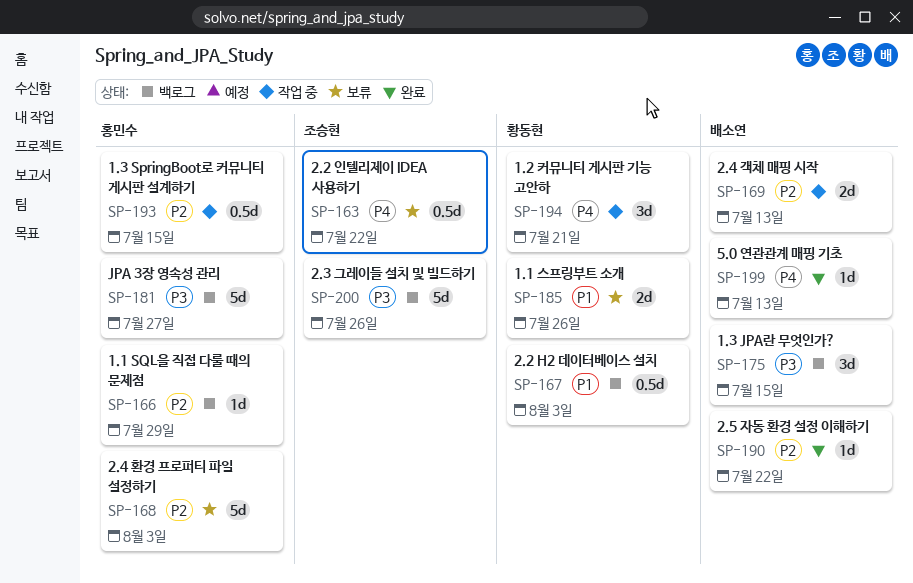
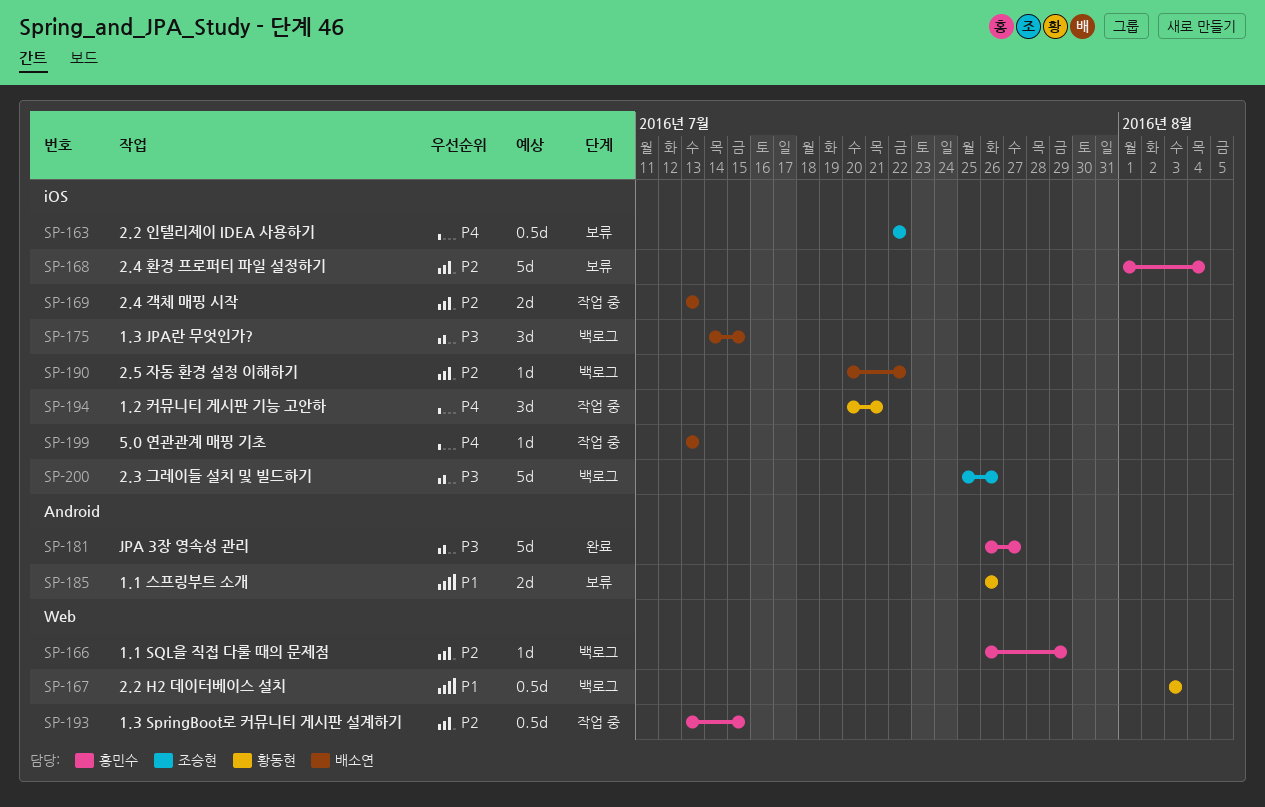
SP-168, due: Aug 3 -> Aug 4
SP-181, status: 백로그 -> 완료
SP-190, status: 완료 -> 백로그
SP-199, status: 완료 -> 작업 중

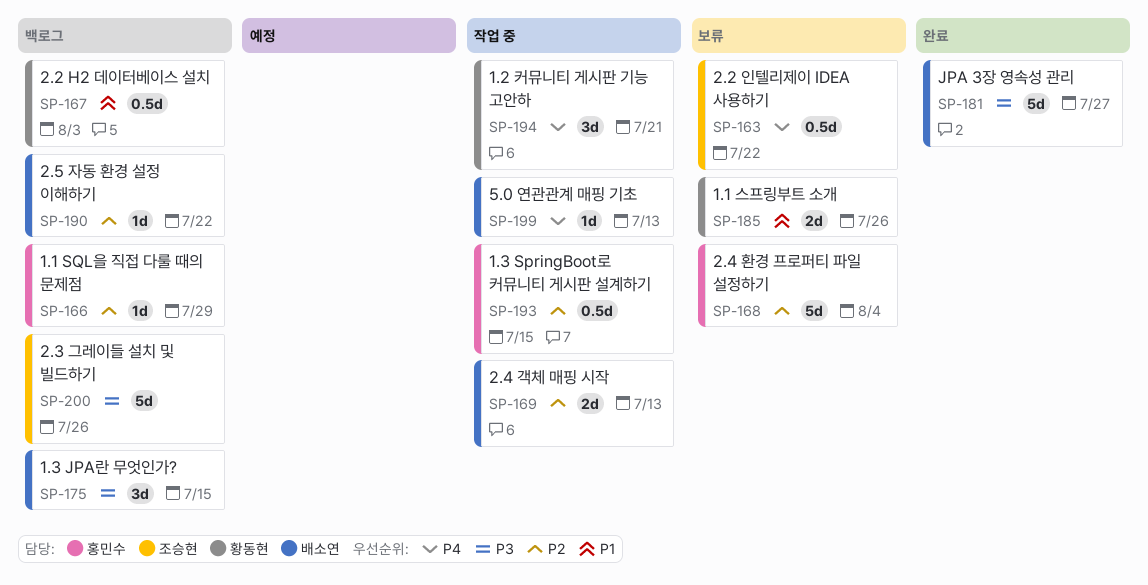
SP-181, owner: 홍민수 -> 배소연

